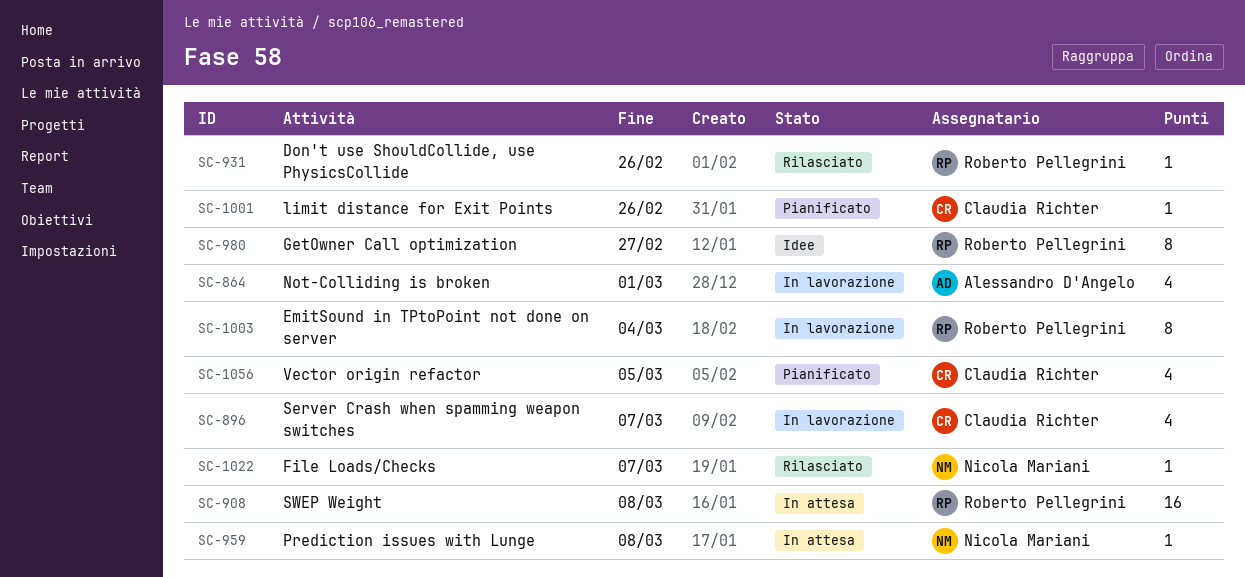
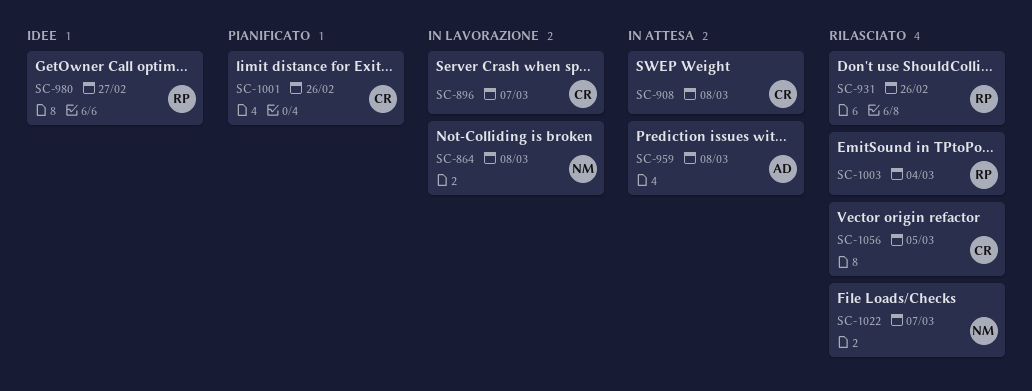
SC-864, owner: Alessandro D'Angelo -> Nicola Mariani
SC-864, due: Mar 1 -> Mar 8
SC-908, owner: Roberto Pellegrini -> Claudia Richter
SC-959, owner: Nicola Mariani -> Alessandro D'Angelo
SC-1003, status: In lavorazione -> Rilasciato
SC-1056, status: Pianificato -> Rilasciato

